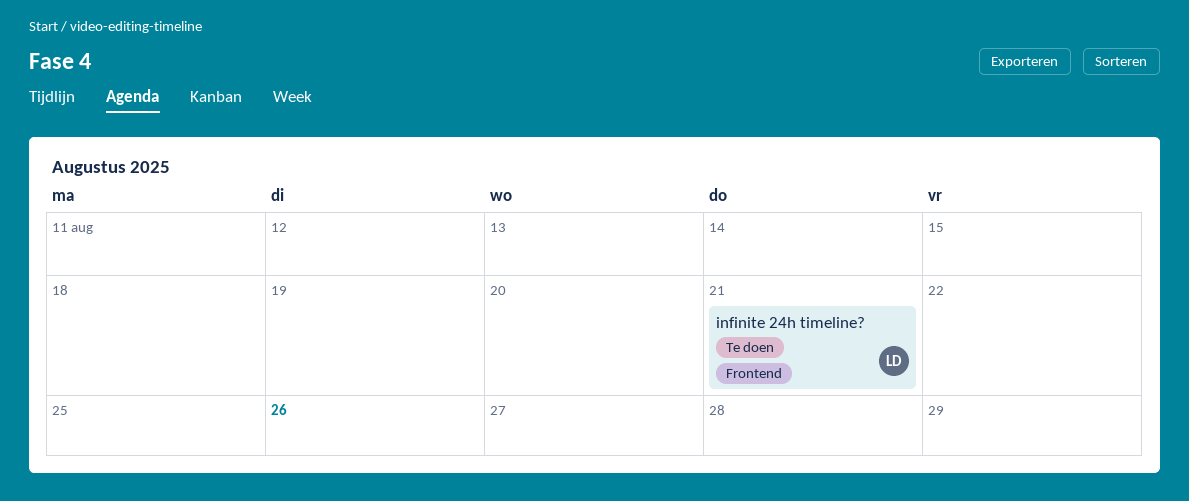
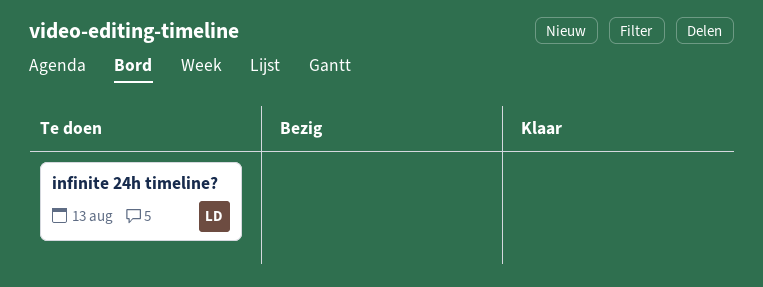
infinite 24h timeline?, due: Aug 21 -> Aug 13

